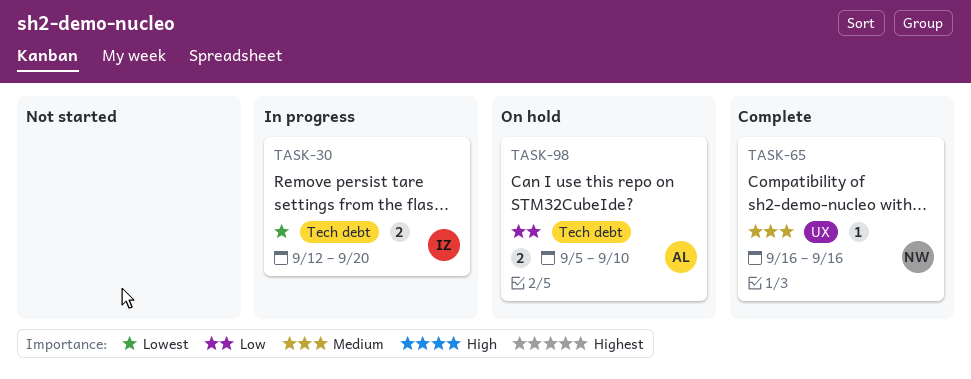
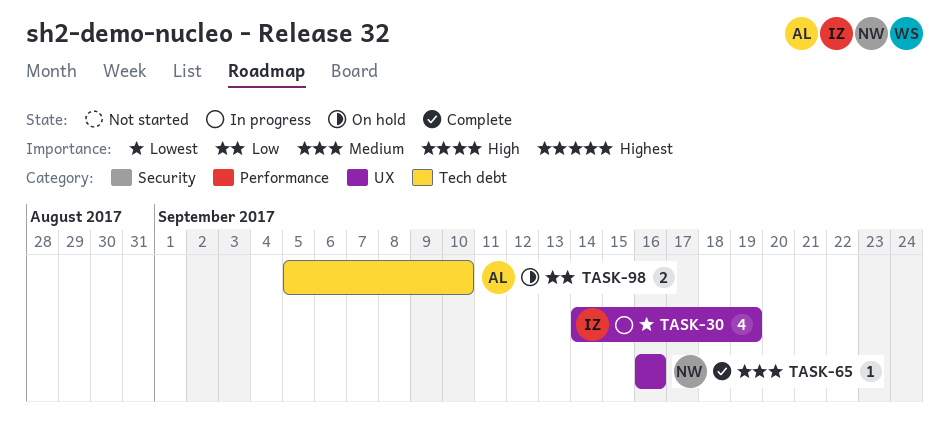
TASK-30, label: Tech debt -> UX
TASK-30, estimate: 2 -> 4
TASK-30, start: Sep 12 -> Sep 14
TASK-30, due: Sep 20 -> Sep 19

